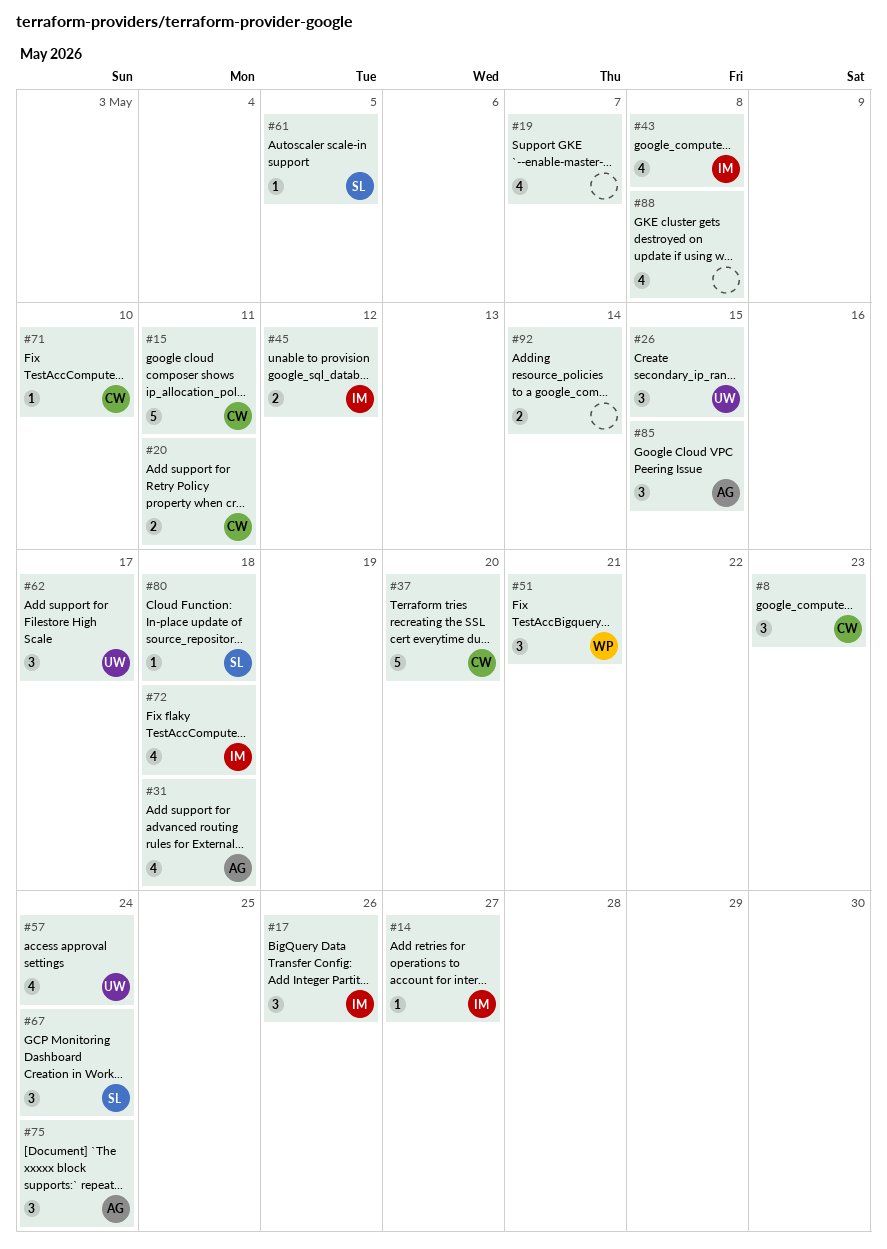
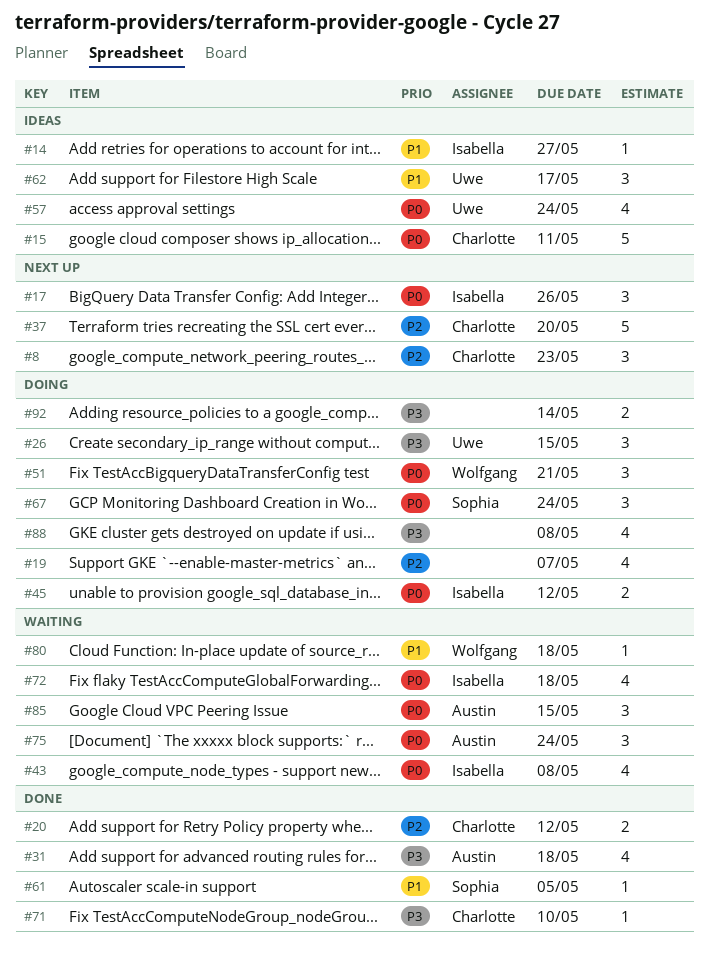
#20, due: May 11 -> May 12
#80, owner: Sophia -> Wolfgang

